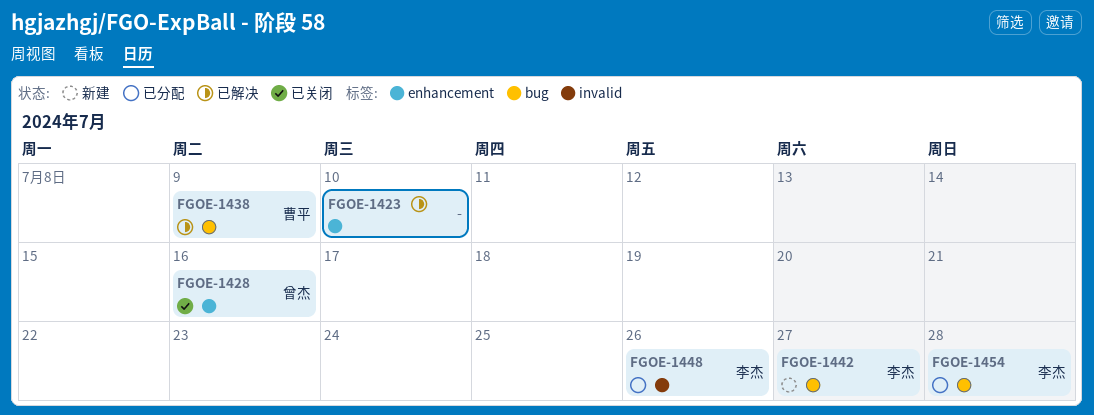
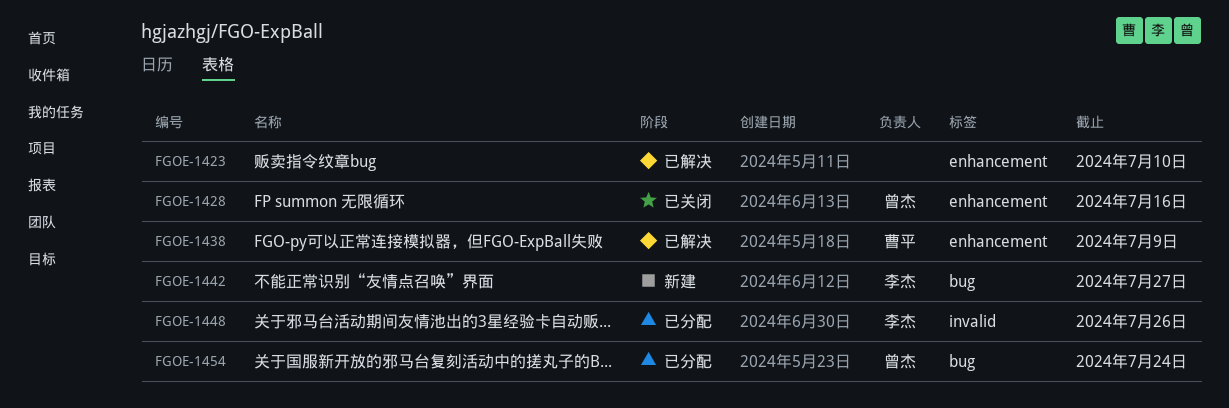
FGOE-1438, label: bug -> enhancement
FGOE-1454, owner: 李杰 -> 曾杰
FGOE-1454, due: Jul 28 -> Jul 24

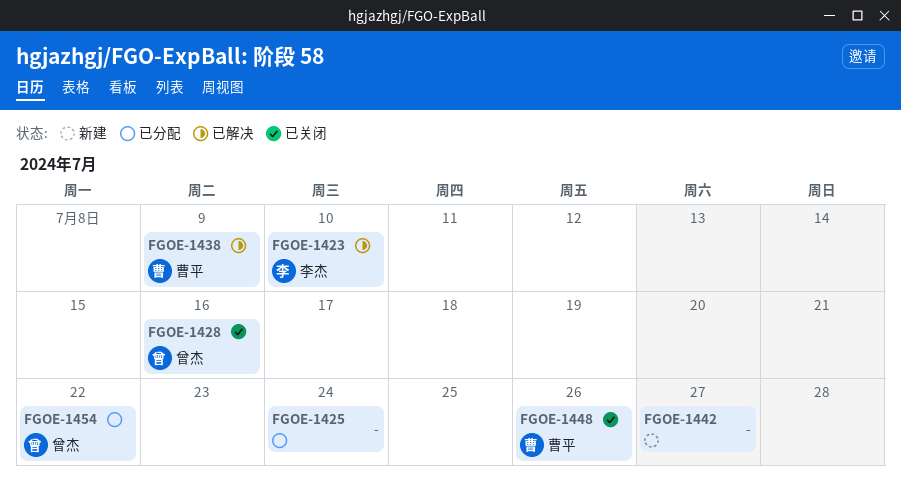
FGOE-1423, owner: none -> 李杰
FGOE-1425: none -> present
FGOE-1442, owner: 李杰 -> none
FGOE-1448, status: 已分配 -> 已关闭
FGOE-1448, owner: 李杰 -> 曹平
FGOE-1454, due: Jul 24 -> Jul 22

